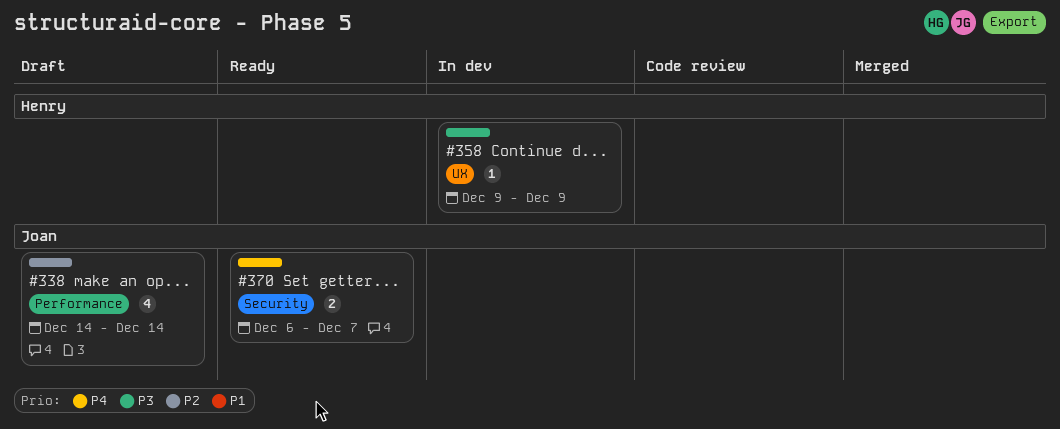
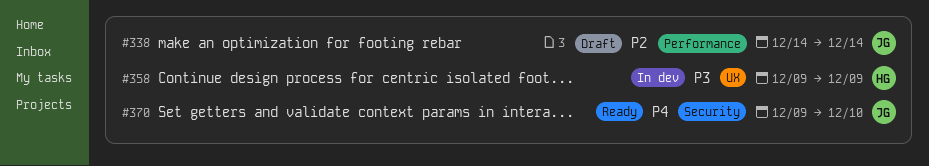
#370, start: Dec 6 -> Dec 9
#370, due: Dec 7 -> Dec 10

